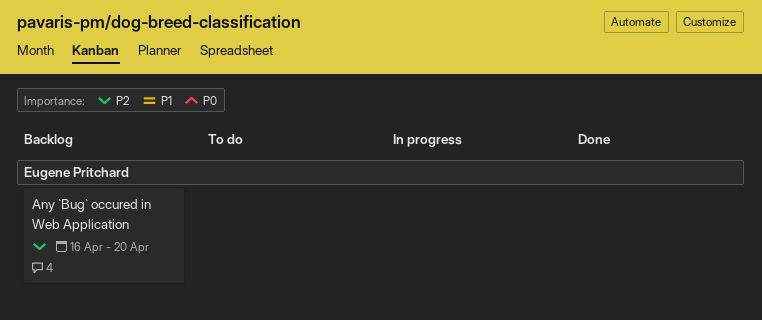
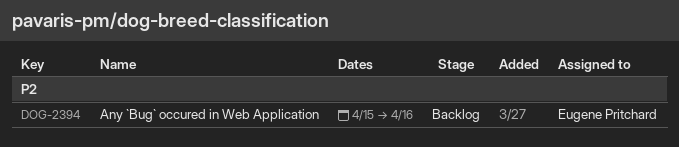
Any `Bug` occured in Web Application, start: Apr 16 -> Apr 15
Any `Bug` occured in Web Application, due: Apr 20 -> Apr 16

